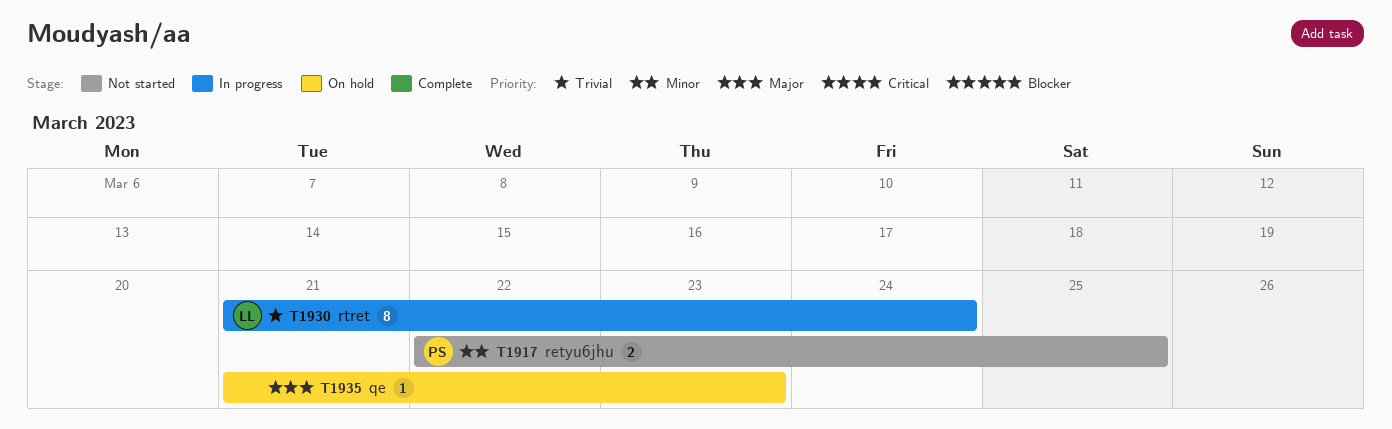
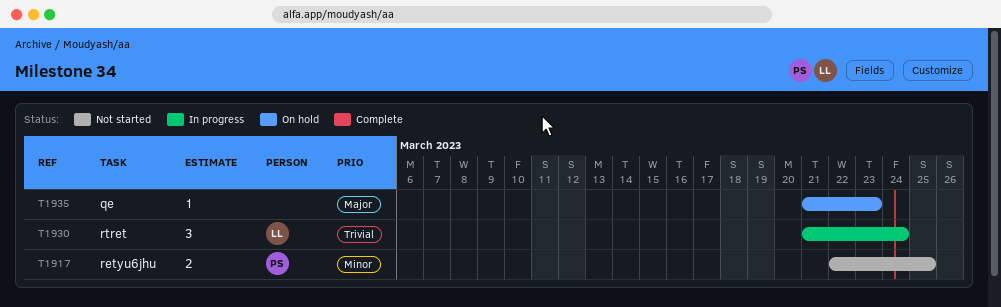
T1930, estimate: 8 -> 3

